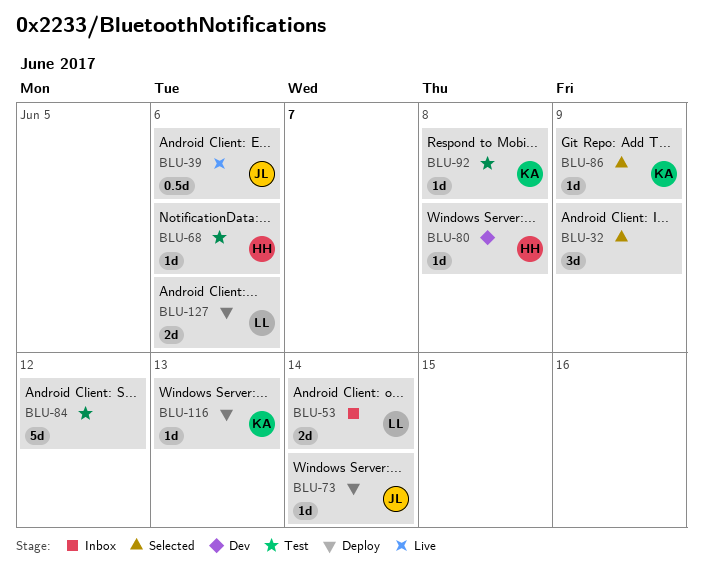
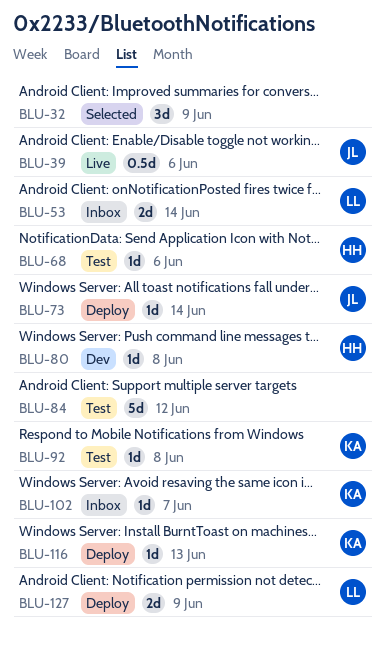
BLU-86: present -> none
BLU-102: none -> present
BLU-127, due: Jun 6 -> Jun 9

